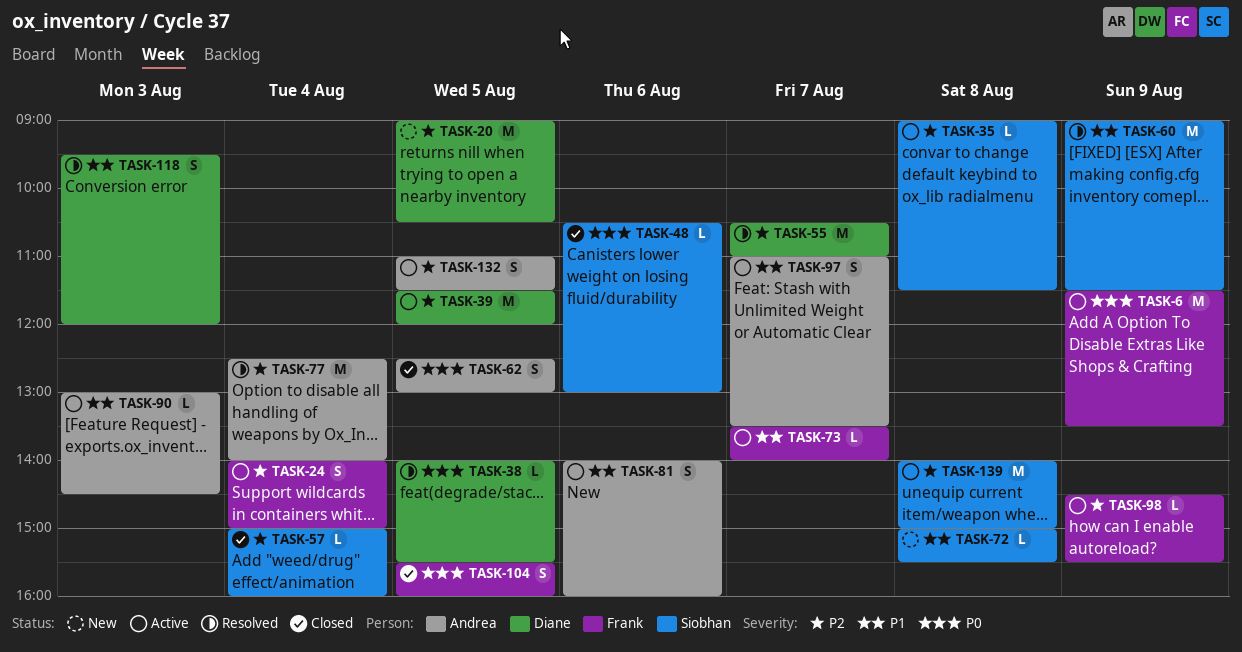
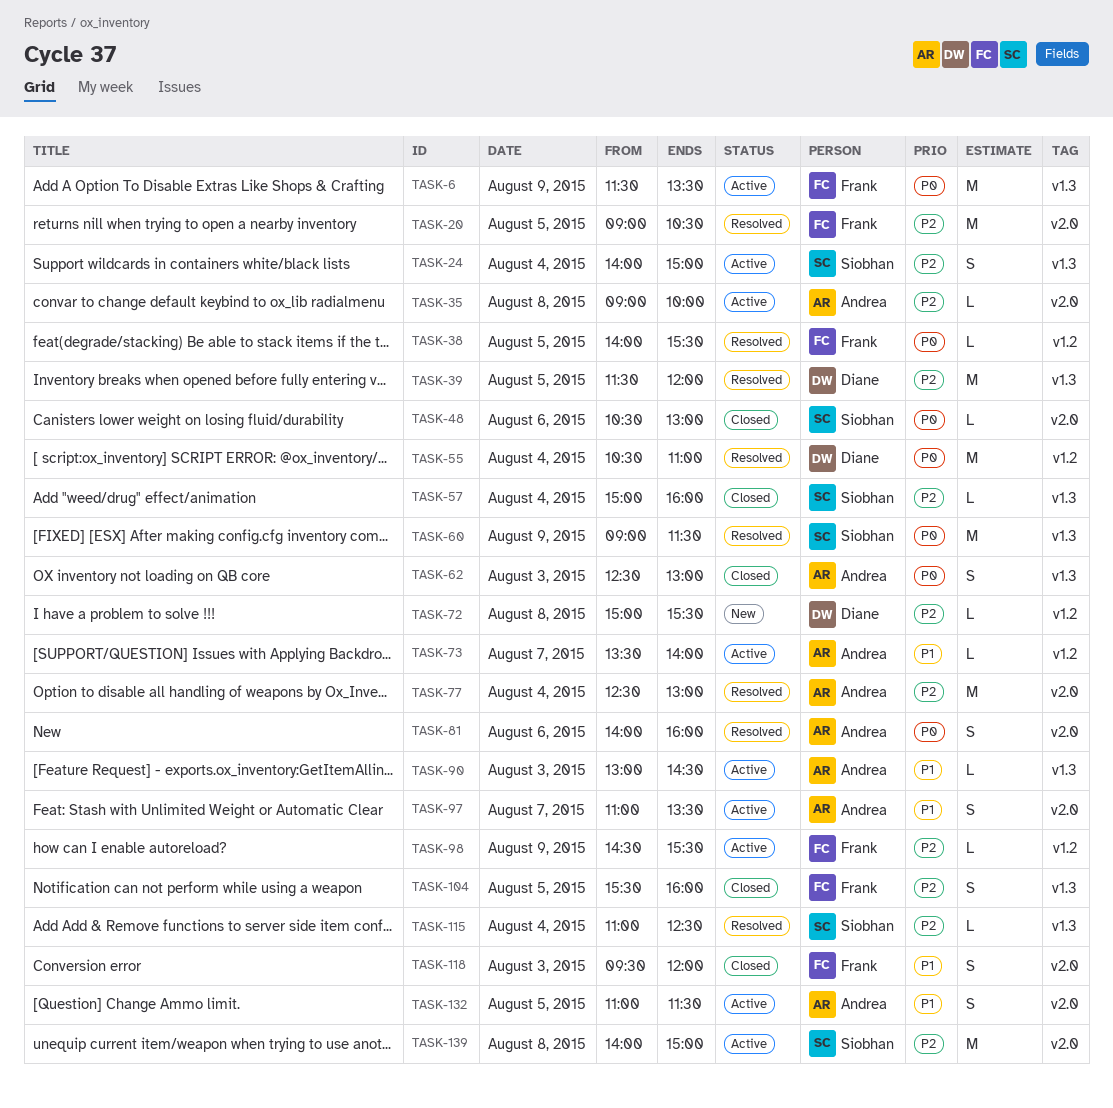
TASK-20, status: New -> Resolved
TASK-20, owner: Diane -> Frank
TASK-24, owner: Frank -> Siobhan
TASK-35, owner: Siobhan -> Andrea
TASK-35, ends: 11:30 -> 10:00
TASK-38, owner: Diane -> Frank
TASK-39, status: Active -> Resolved
TASK-55, priority: P2 -> P0
TASK-55, day: Aug 7 -> Aug 4
TASK-60, priority: P1 -> P0
TASK-62, day: Aug 5 -> Aug 3
TASK-72, owner: Siobhan -> Diane
TASK-72, priority: P1 -> P2
TASK-73, owner: Frank -> Andrea
TASK-77, ends: 14:00 -> 13:00
TASK-81, status: Active -> Resolved
TASK-81, priority: P1 -> P0
TASK-104, priority: P0 -> P2
TASK-115: none -> present
TASK-118, status: Resolved -> Closed
TASK-118, owner: Diane -> Frank
TASK-132, priority: P2 -> P1

